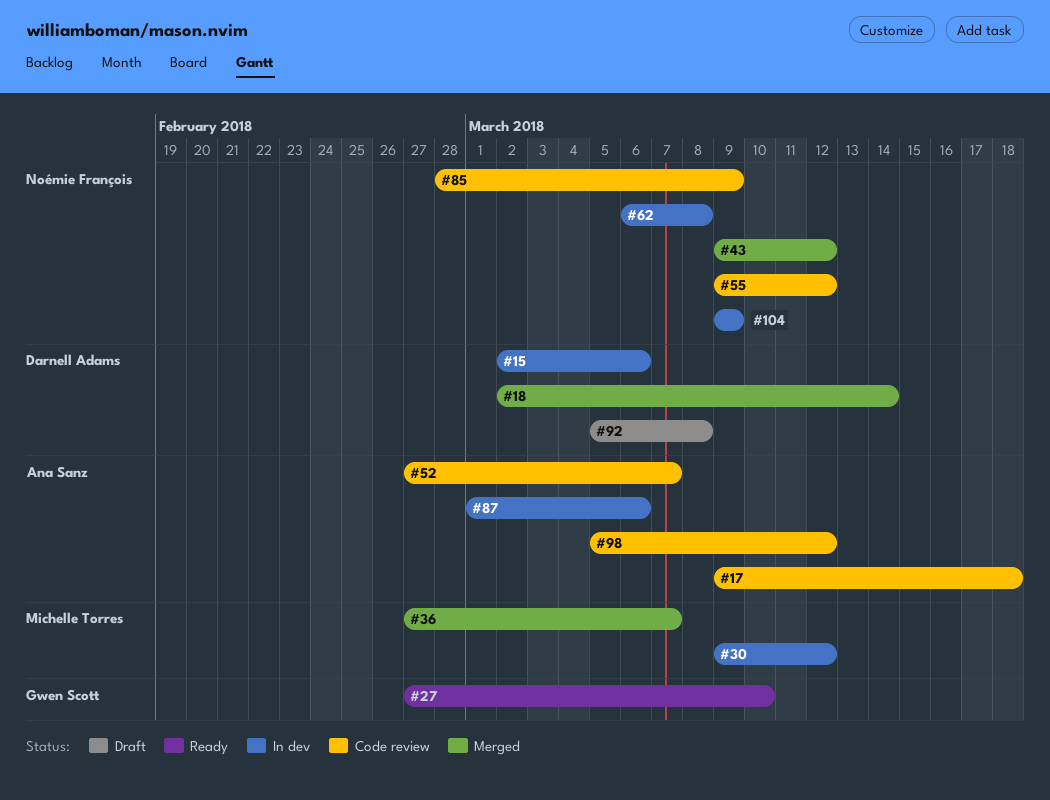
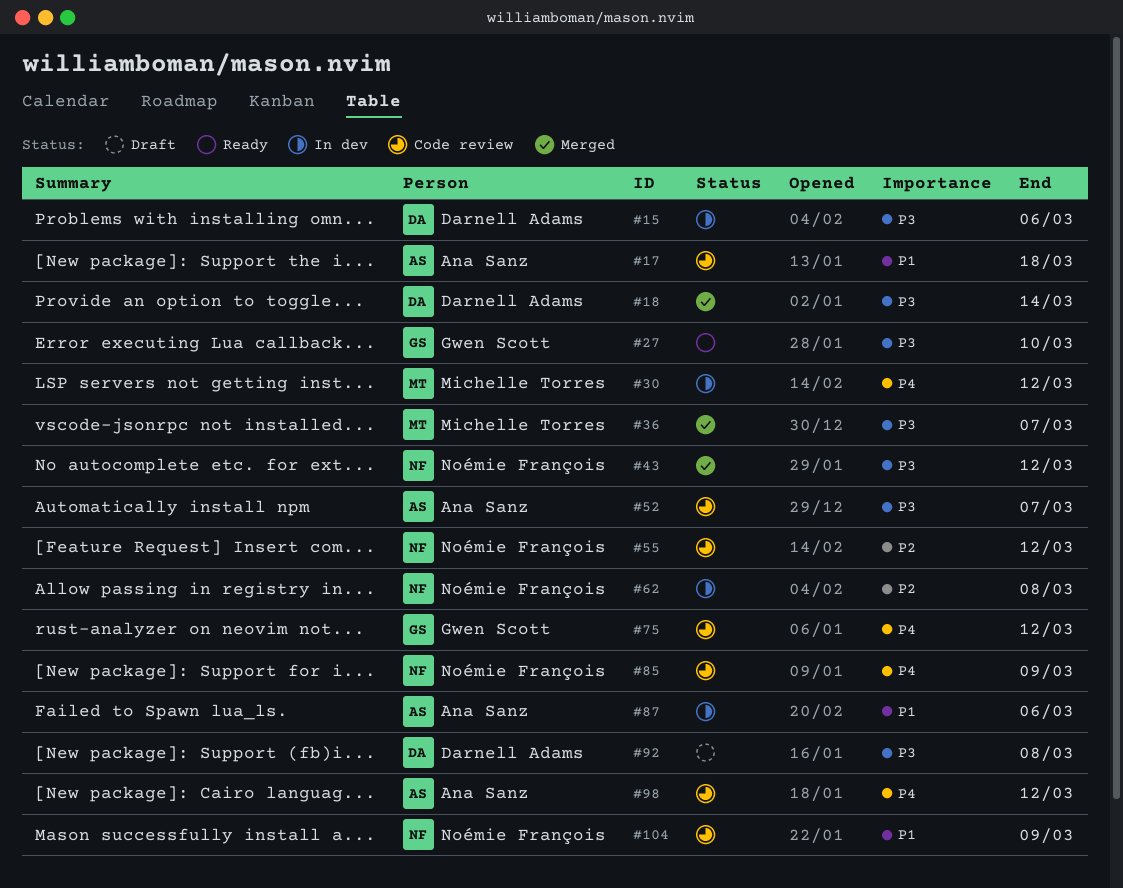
#75: none -> present
#104, status: In dev -> Code review

